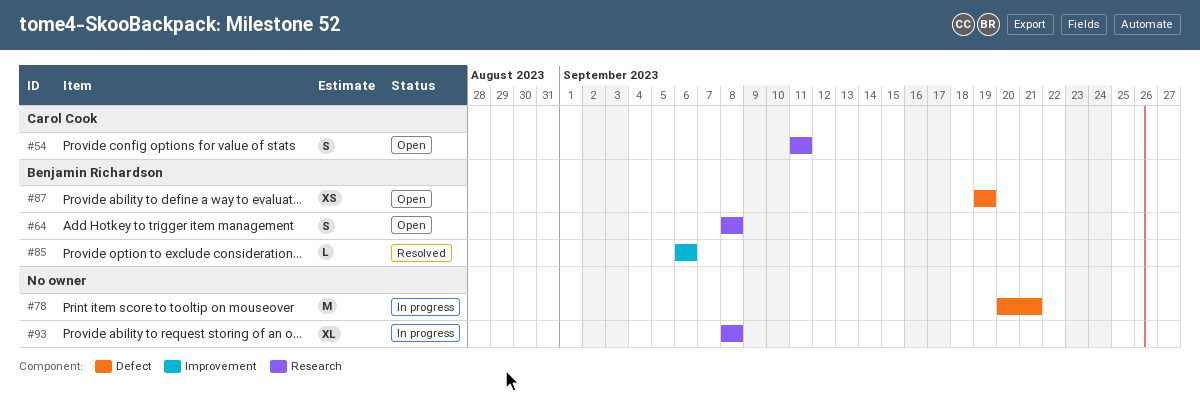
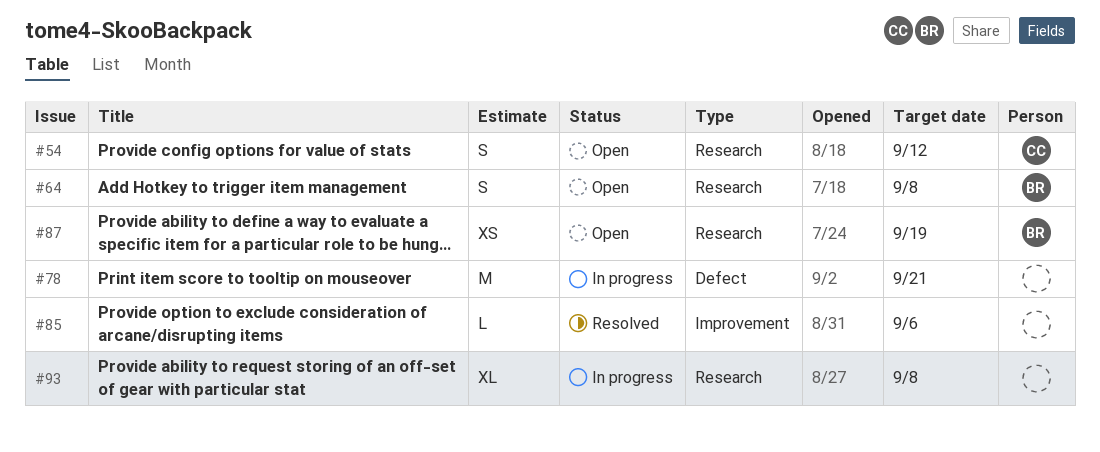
#54, due: Sep 11 -> Sep 12
#85, owner: Benjamin Richardson -> none
#87, label: Defect -> Research

